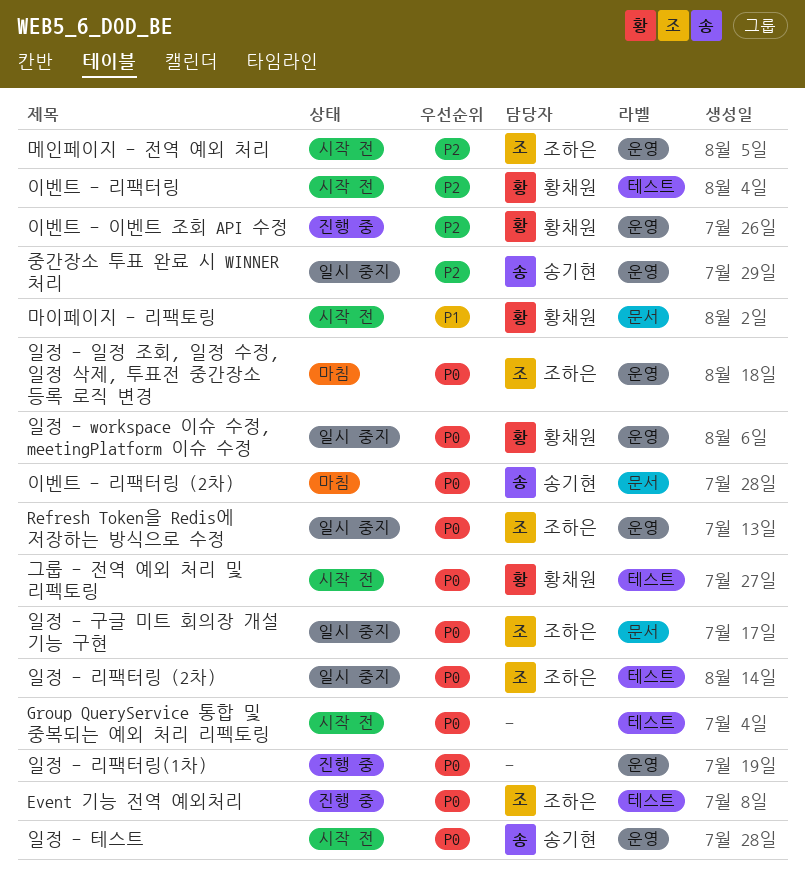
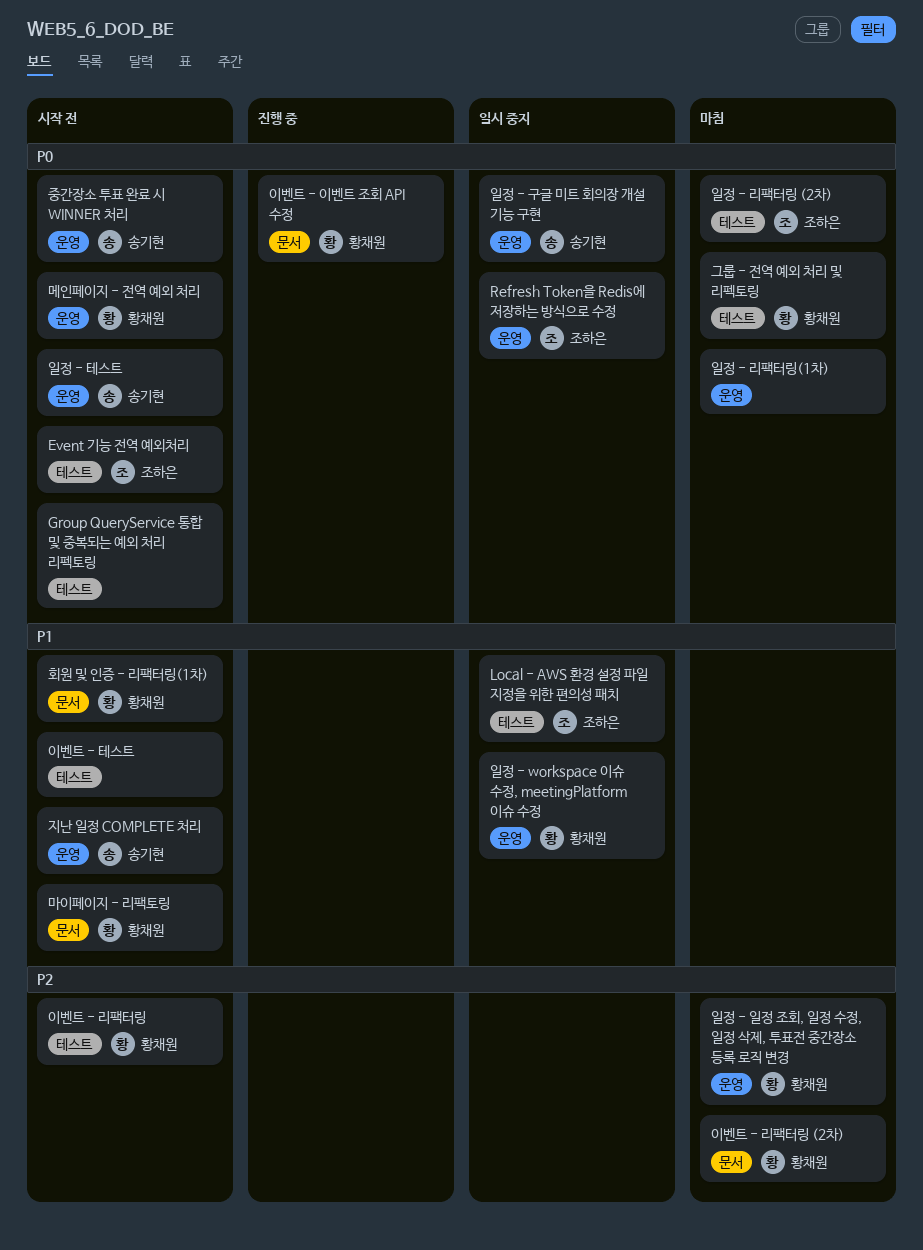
Event 기능 전역 예외처리, status: 진행 중 -> 시작 전
Local - AWS 환경 설정 파일 지정을 위한 편의성 패치: none -> present
그룹 - 전역 예외 처리 및 리펙토링, status: 시작 전 -> 마침
메인페이지 - 전역 예외 처리, owner: 조하은 -> 황채원
메인페이지 - 전역 예외 처리, priority: P2 -> P0
이벤트 - 리팩터링 (2차), owner: 송기현 -> 황채원
이벤트 - 리팩터링 (2차), priority: P0 -> P2
이벤트 - 이벤트 조회 API 수정, priority: P2 -> P0
이벤트 - 이벤트 조회 API 수정, label: 운영 -> 문서
이벤트 - 테스트: none -> present
일정 - workspace 이슈 수정, meetingPlatform 이슈 수정, priority: P0 -> P1
일정 - 구글 미트 회의장 개설 기능 구현, owner: 조하은 -> 송기현
일정 - 구글 미트 회의장 개설 기능 구현, label: 문서 -> 운영
일정 - 리팩터링 (2차), status: 일시 중지 -> 마침
일정 - 리팩터링(1차), status: 진행 중 -> 마침
일정 - 일정 조회, 일정 수정, 일정 삭제, 투표전 중간장소 등록 로직 변경, owner: 조하은 -> 황채원
일정 - 일정 조회, 일정 수정, 일정 삭제, 투표전 중간장소 등록 로직 변경, priority: P0 -> P2
중간장소 투표 완료 시 WINNER 처리, status: 일시 중지 -> 시작 전
중간장소 투표 완료 시 WINNER 처리, priority: P2 -> P0
지난 일정 COMPLETE 처리: none -> present
회원 및 인증 - 리팩터링(1차): none -> present

